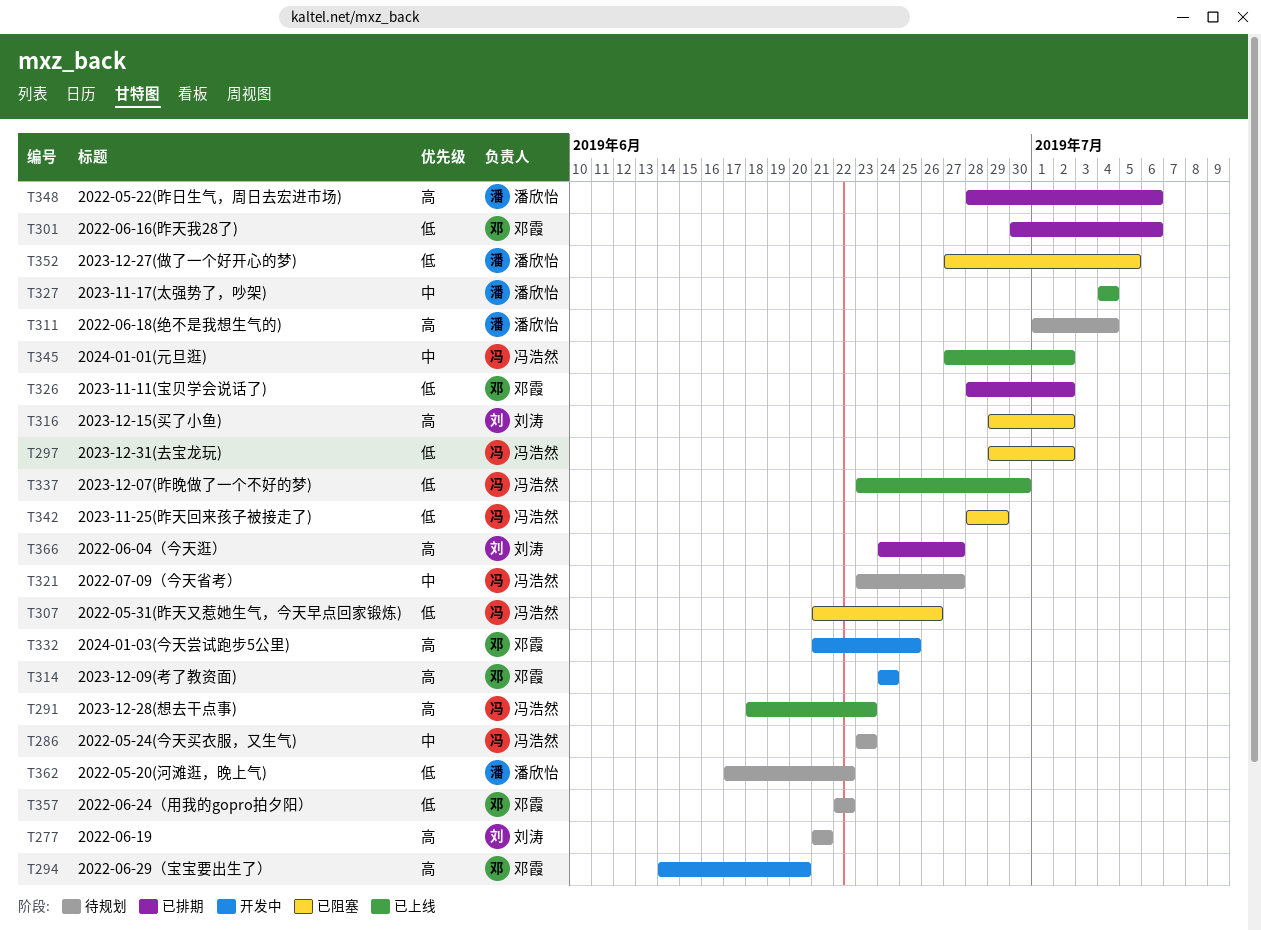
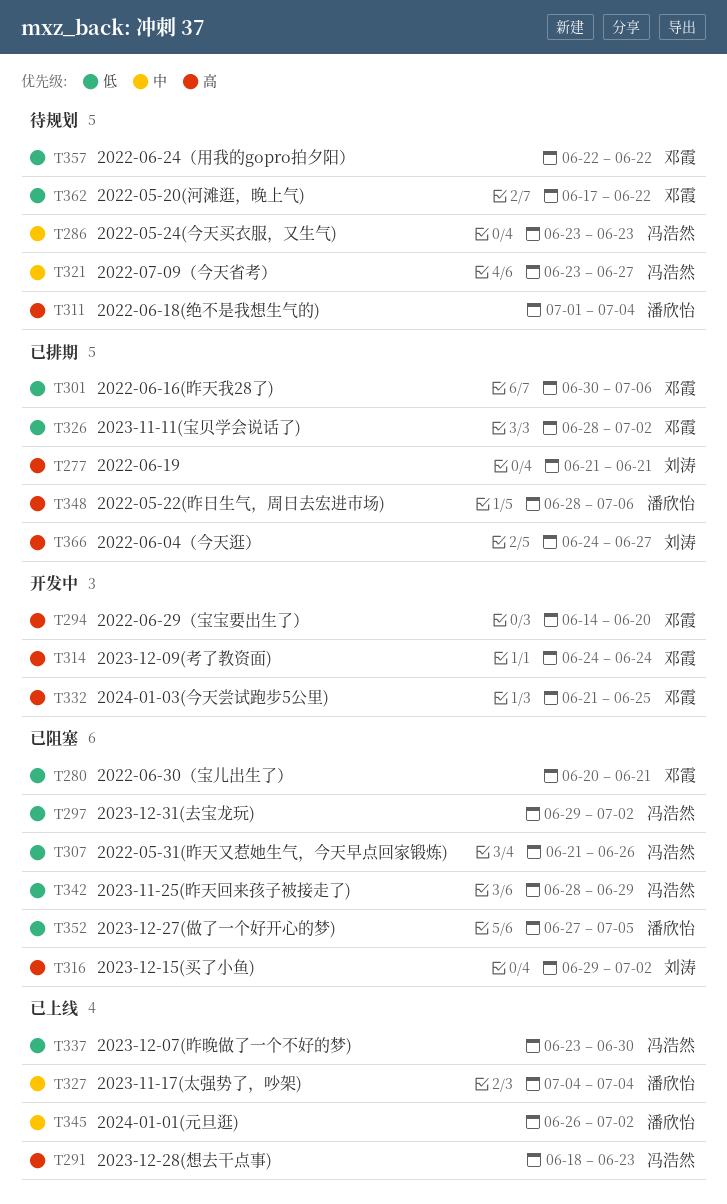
T277, status: 待规划 -> 已排期
T280: none -> present
T345, owner: 冯浩然 -> 潘欣怡
T345, start: Jun 27 -> Jun 26
T362, owner: 潘欣怡 -> 邓霞

